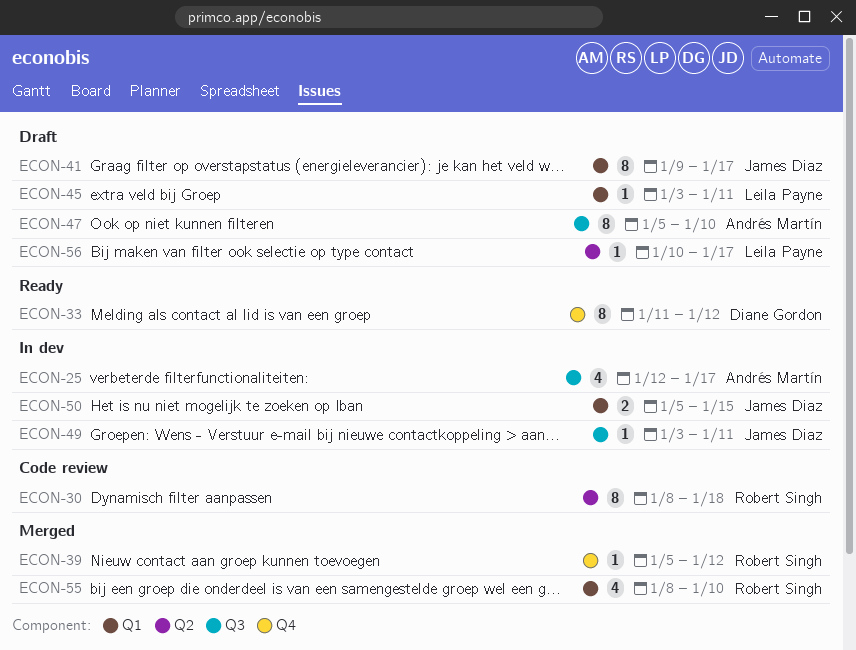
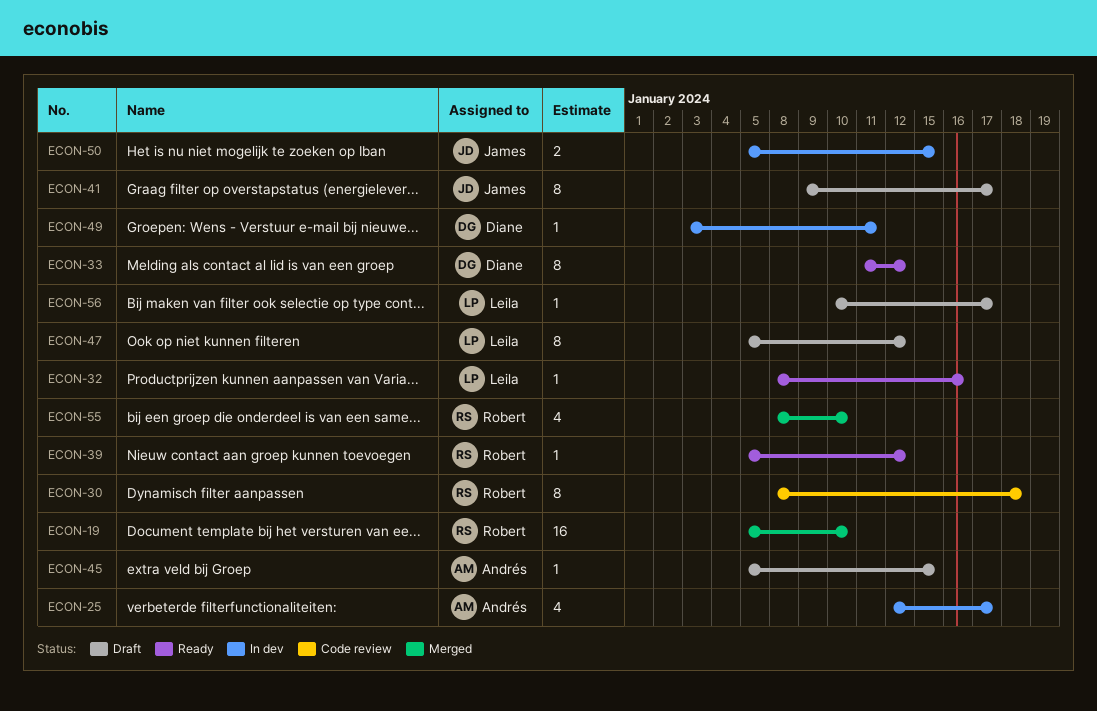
ECON-19: none -> present
ECON-32: none -> present
ECON-39, status: Merged -> Ready
ECON-45, owner: Leila Payne -> Andrés Martín
ECON-45, start: Jan 3 -> Jan 5
ECON-45, due: Jan 11 -> Jan 15
ECON-47, owner: Andrés Martín -> Leila Payne
ECON-47, due: Jan 10 -> Jan 12
ECON-49, owner: James Diaz -> Diane Gordon

